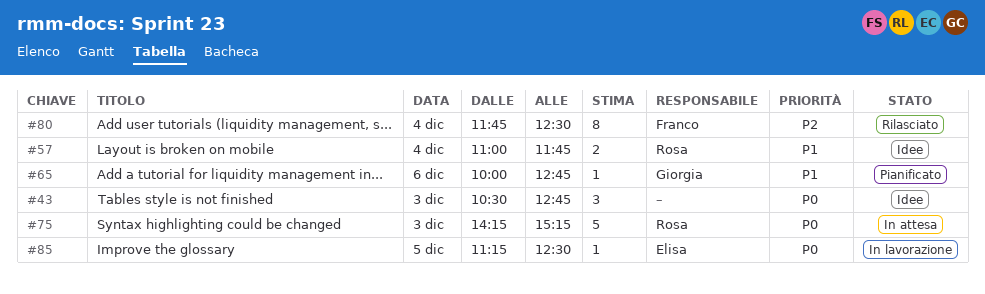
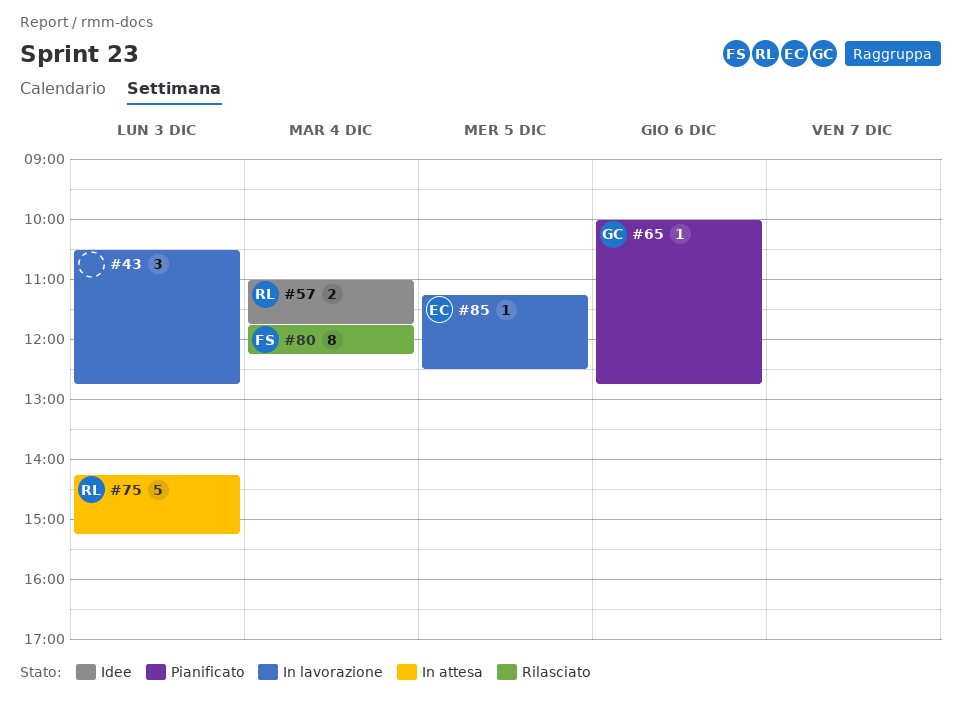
#43, status: Idee -> In lavorazione
#80, ends: 12:30 -> 12:15

